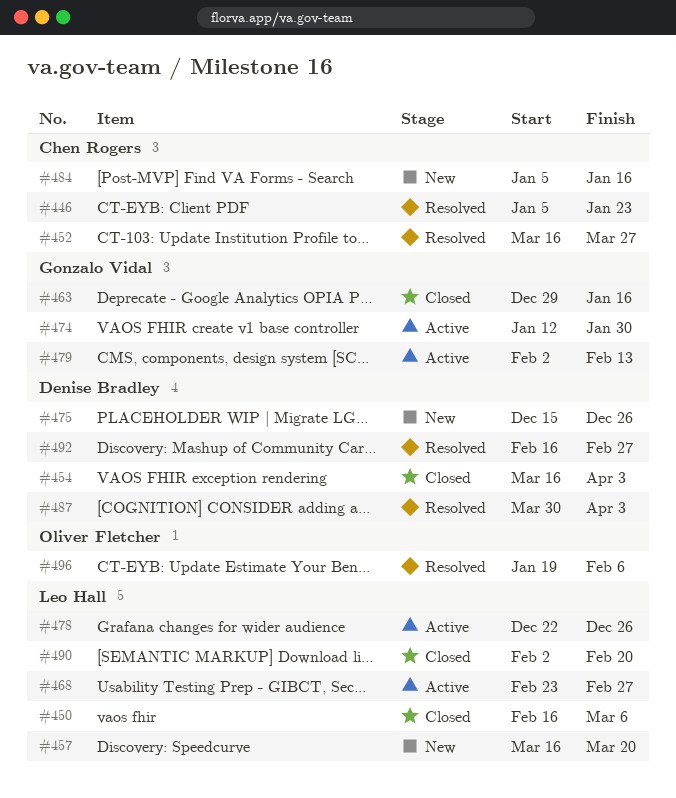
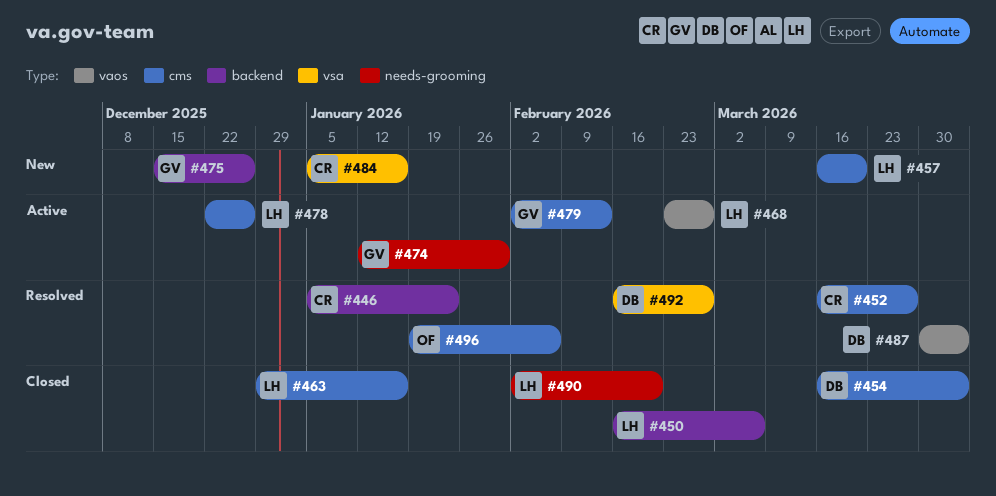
#463, owner: Gonzalo Vidal -> Leo Hall
#475, owner: Denise Bradley -> Gonzalo Vidal

